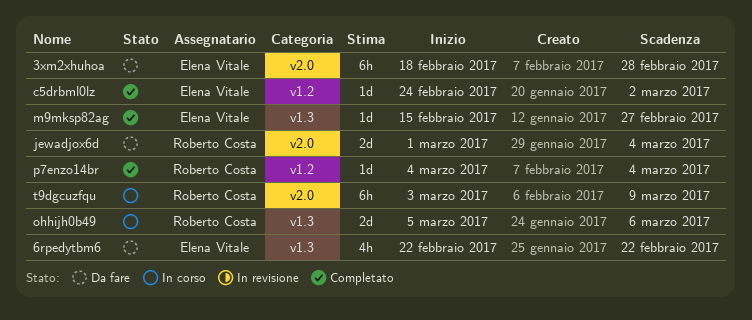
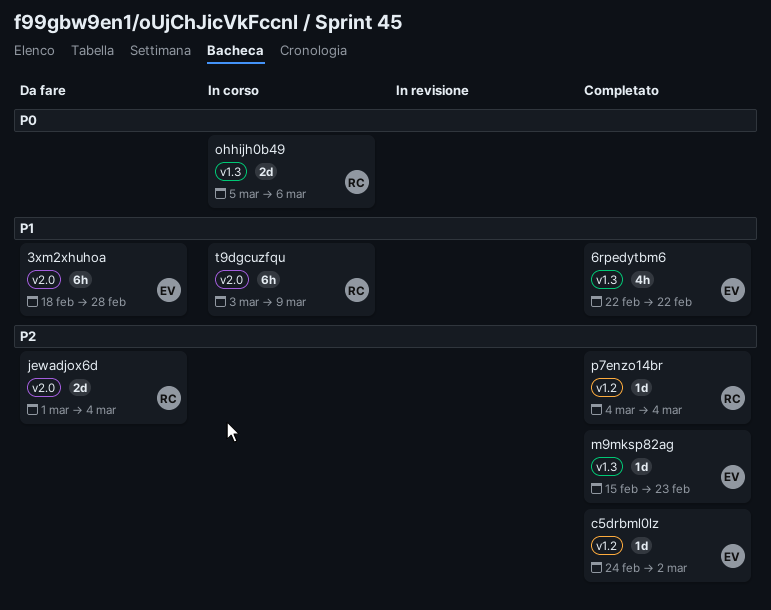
6rpedytbm6, status: Da fare -> Completato
m9mksp82ag, due: Feb 27 -> Feb 23

